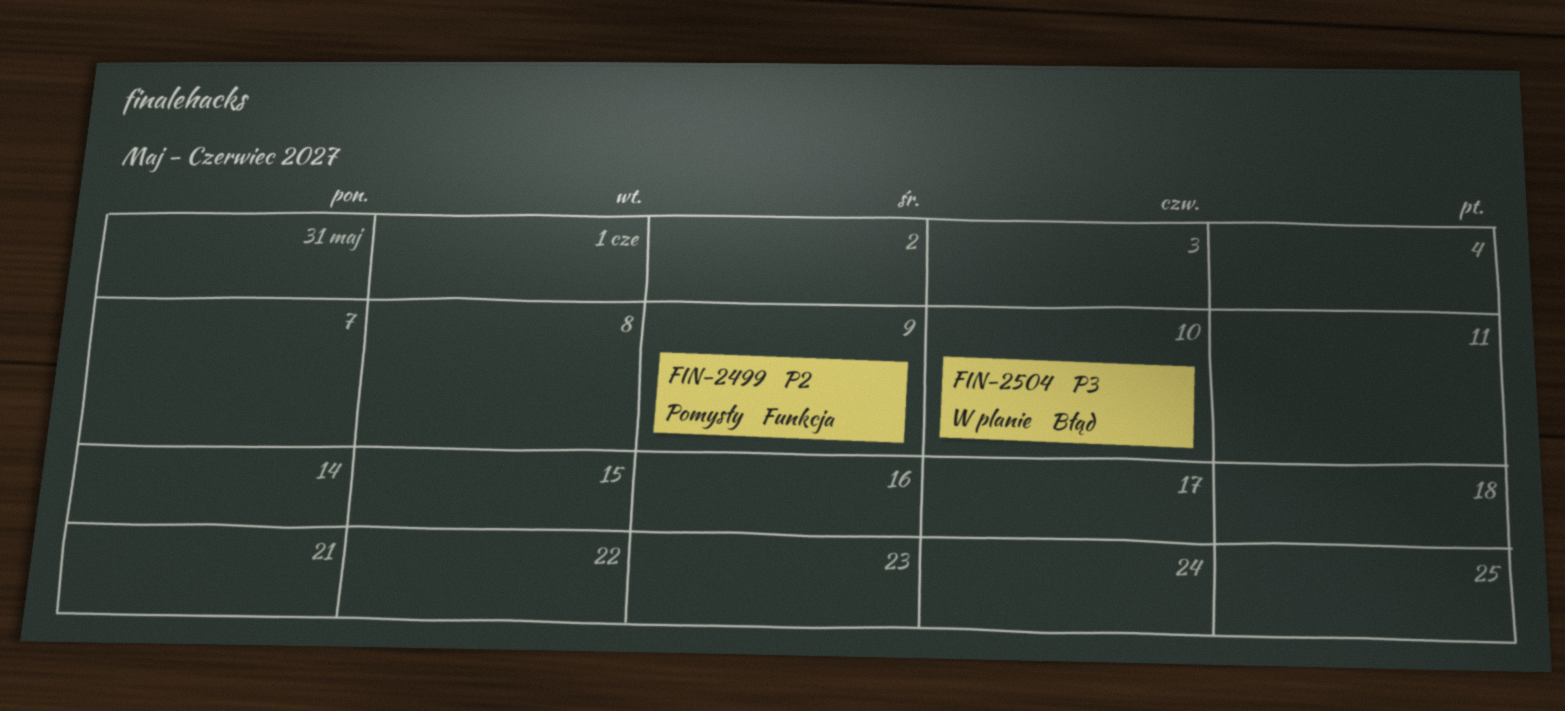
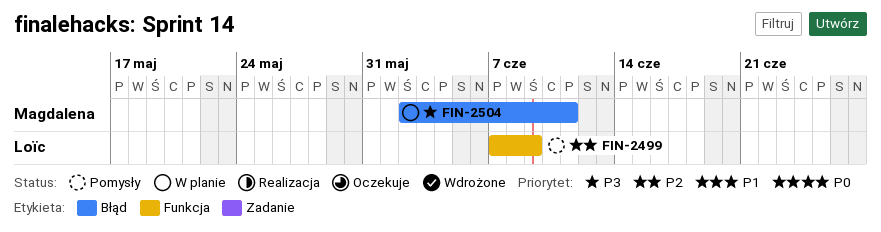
FIN-2504, due: Jun 10 -> Jun 11

